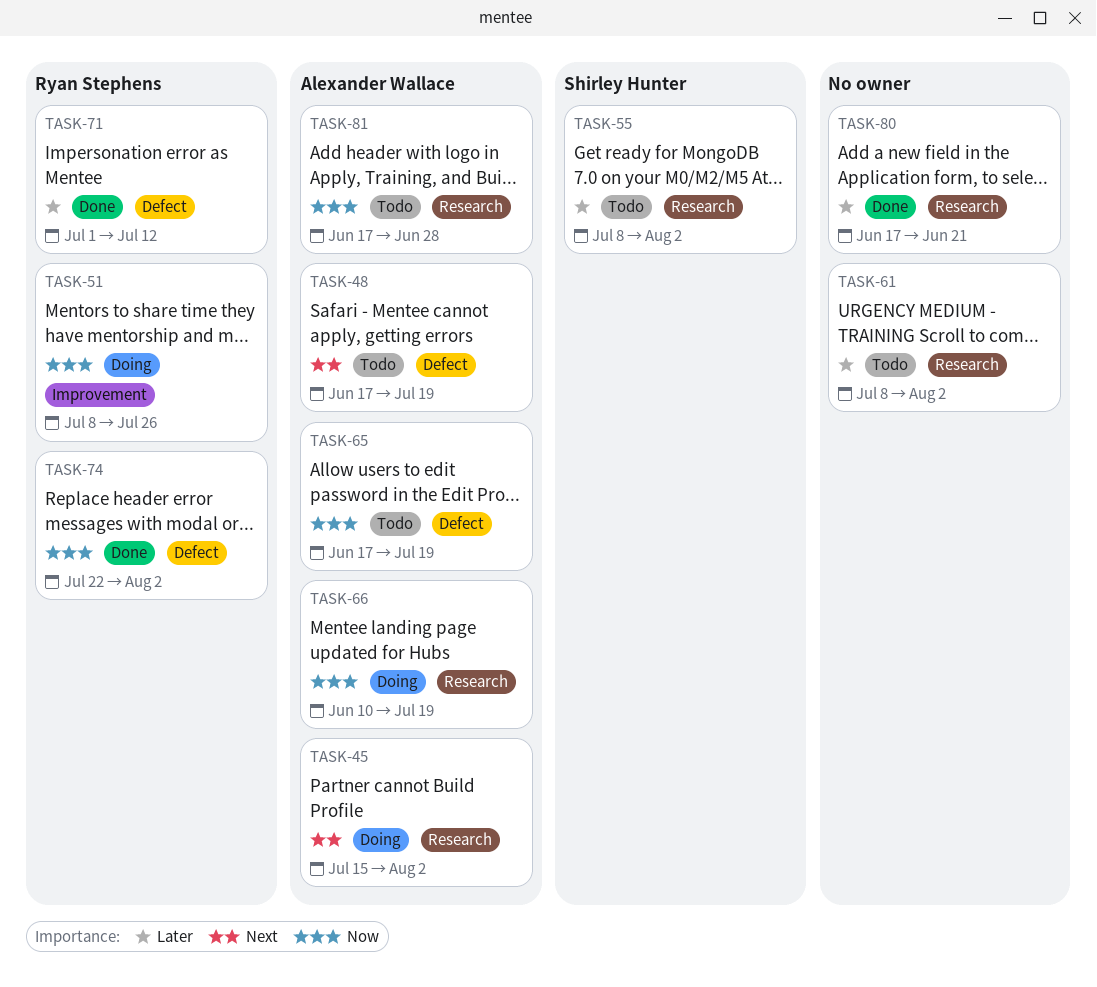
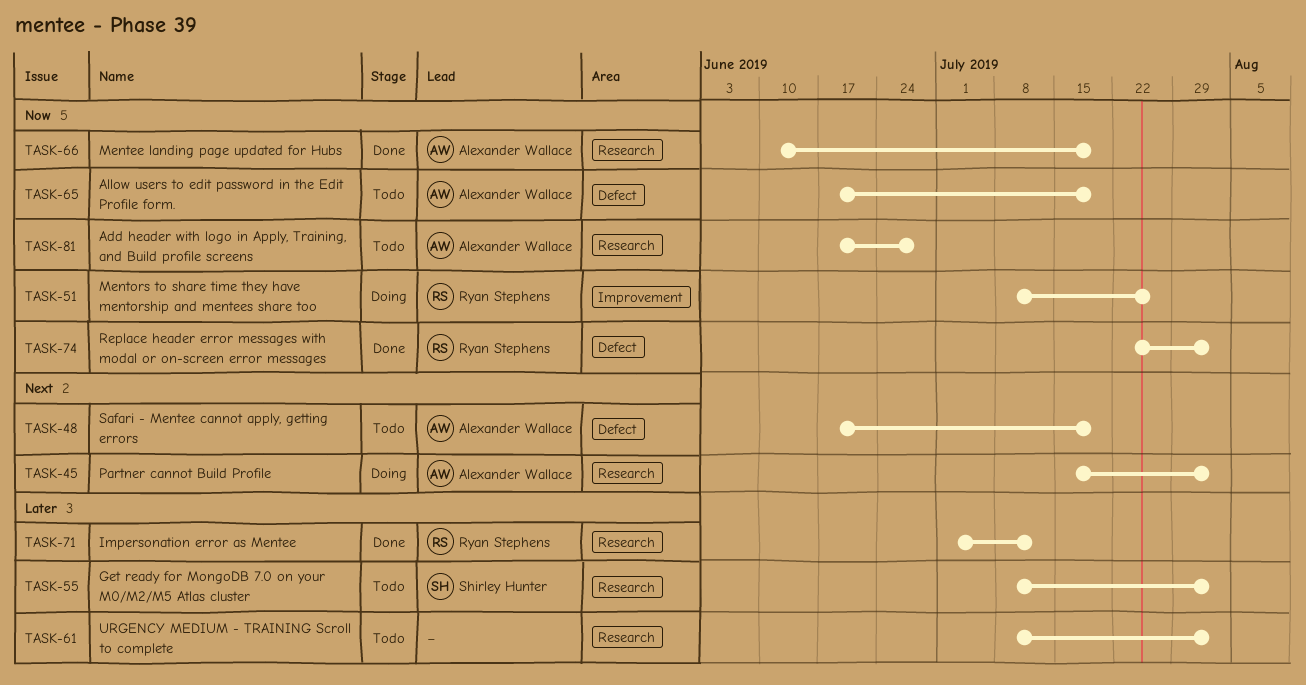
TASK-66, status: Doing -> Done
TASK-71, label: Defect -> Research
TASK-80: present -> none

